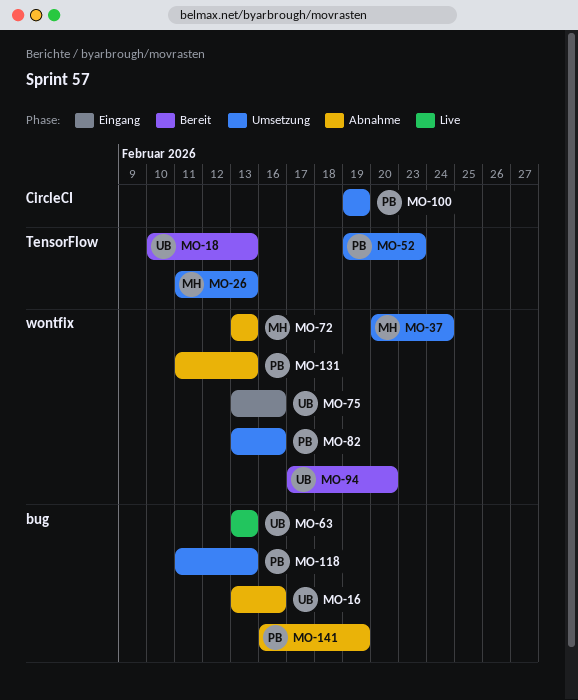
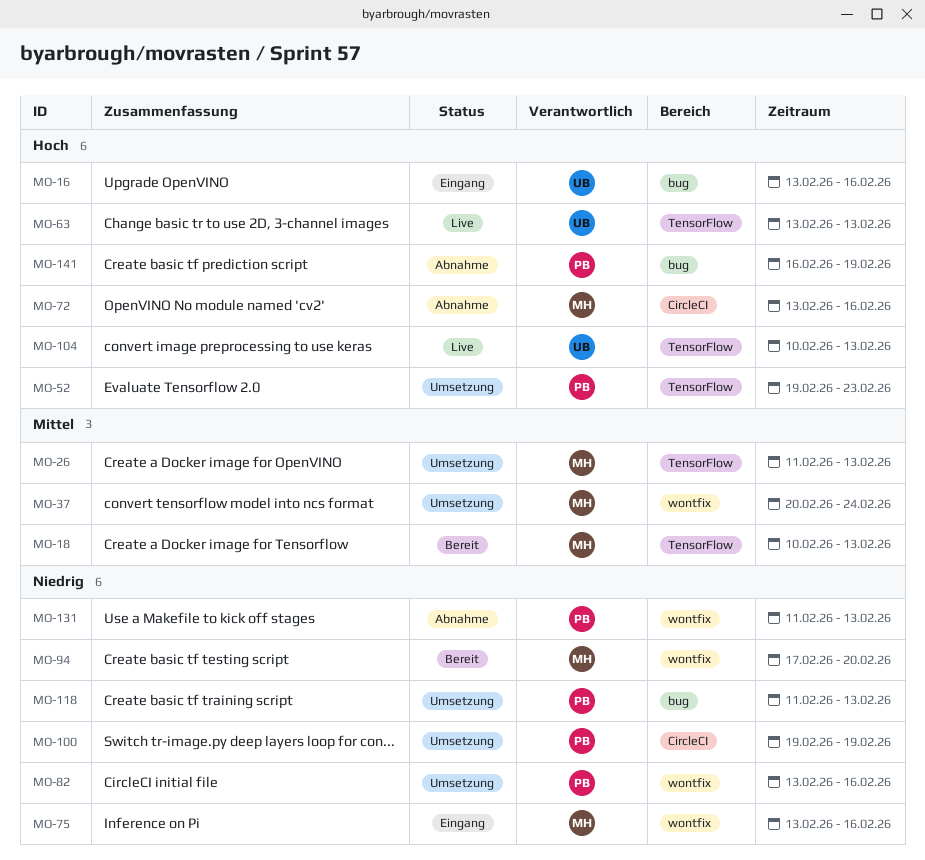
MO-16, status: Abnahme -> Eingang
MO-18, owner: UB -> MH
MO-63, label: bug -> TensorFlow
MO-72, label: wontfix -> CircleCI
MO-72, due: Feb 13 -> Feb 16
MO-75, owner: UB -> MH
MO-94, owner: UB -> MH
MO-104: none -> present

